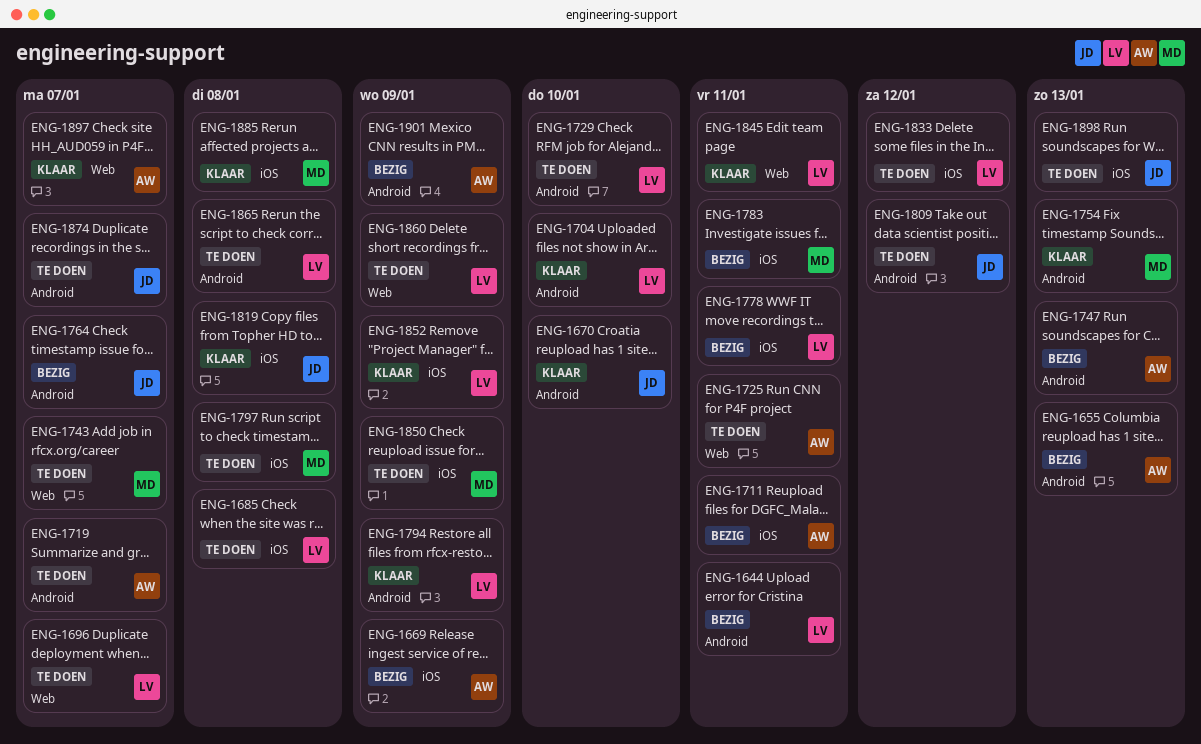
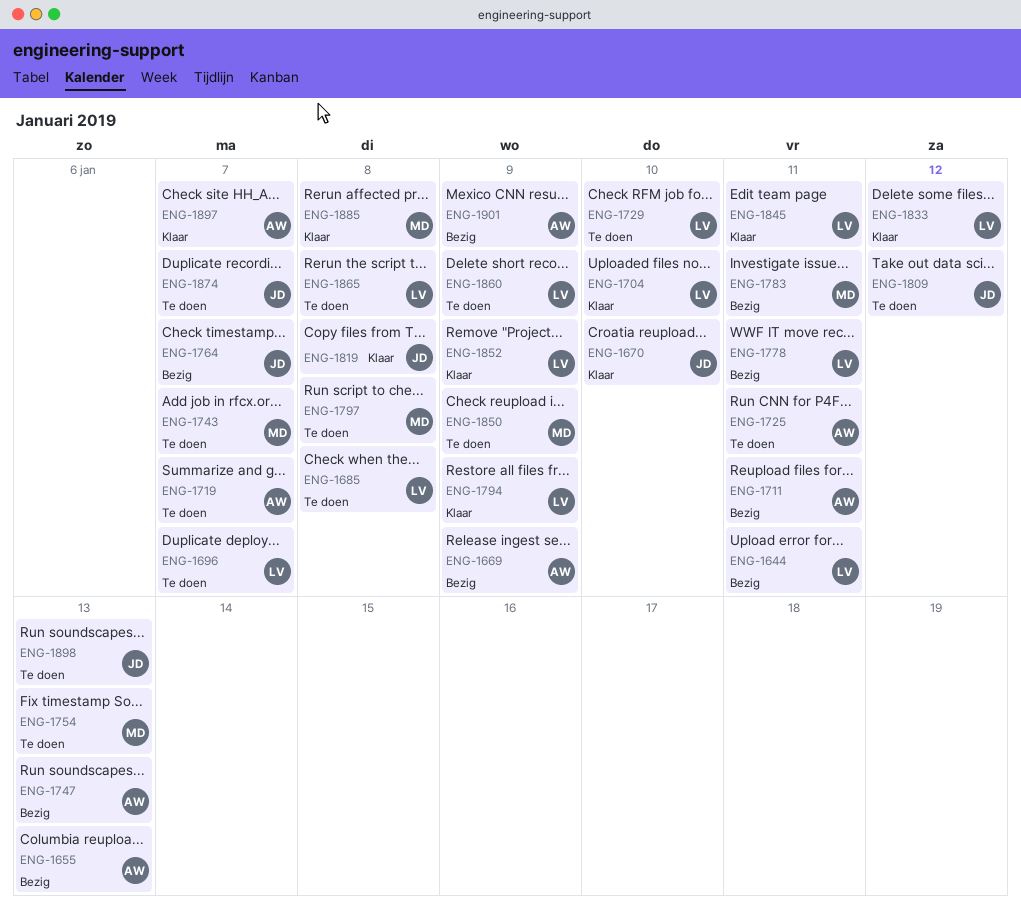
ENG-1754, status: Klaar -> Te doen
ENG-1833, status: Te doen -> Klaar

